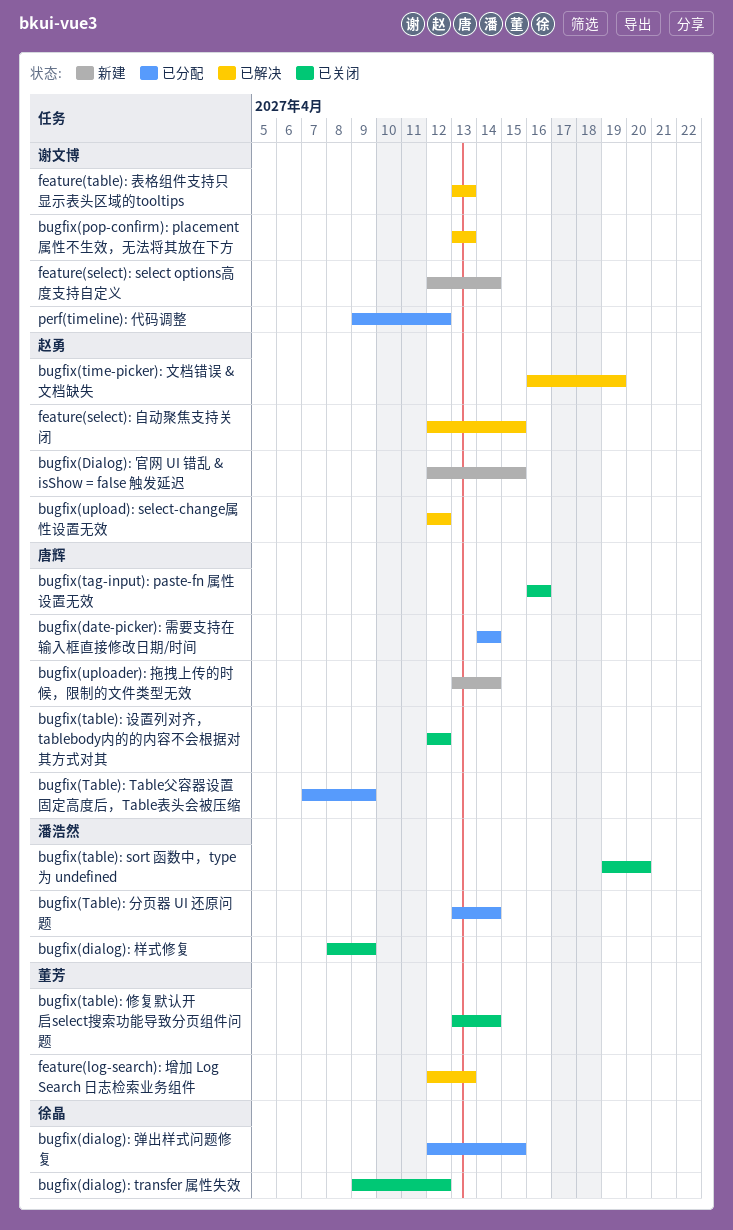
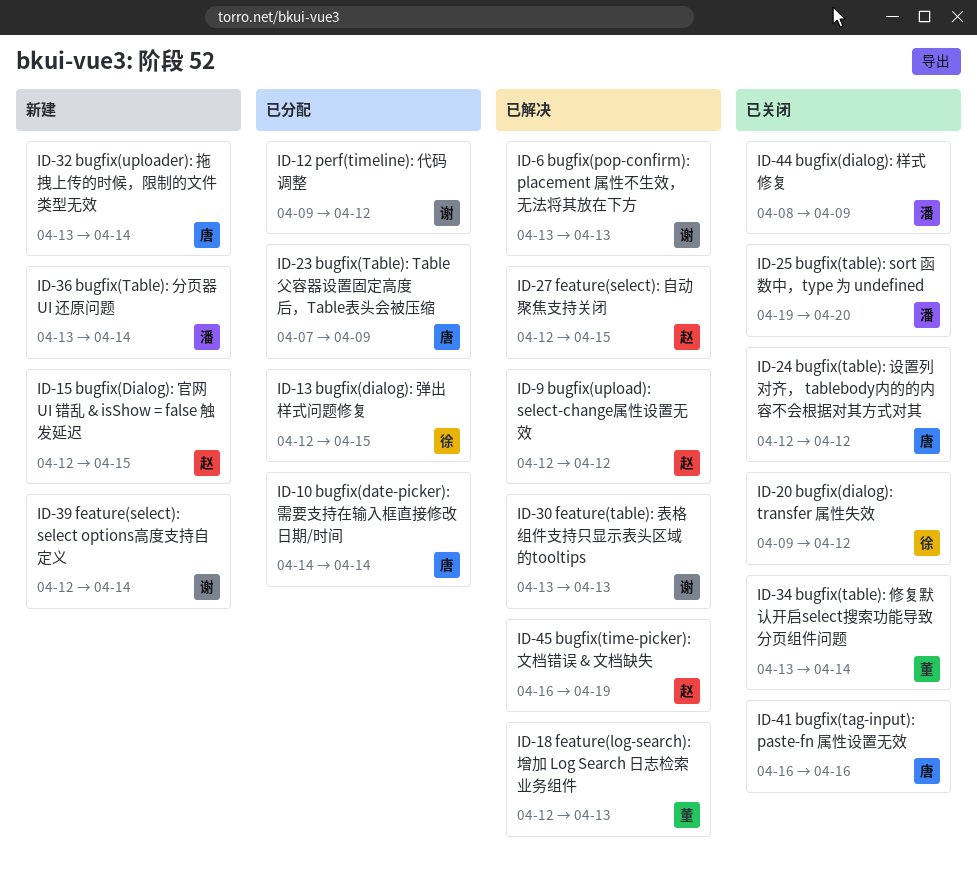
bugfix(Table): 分页器 UI 还原问题, status: 已分配 -> 新建

